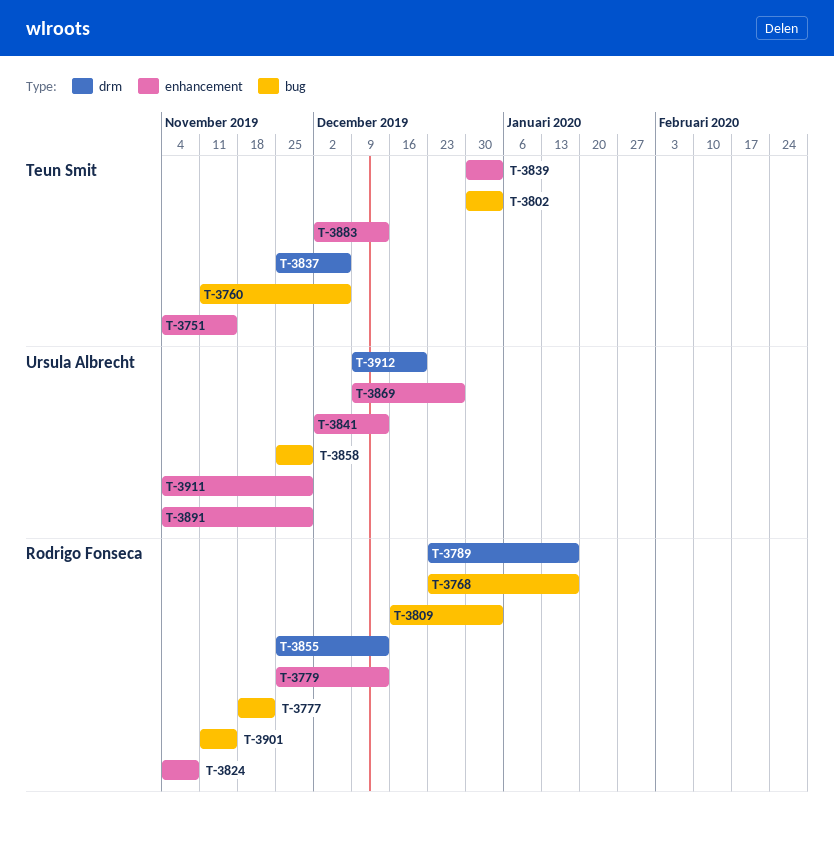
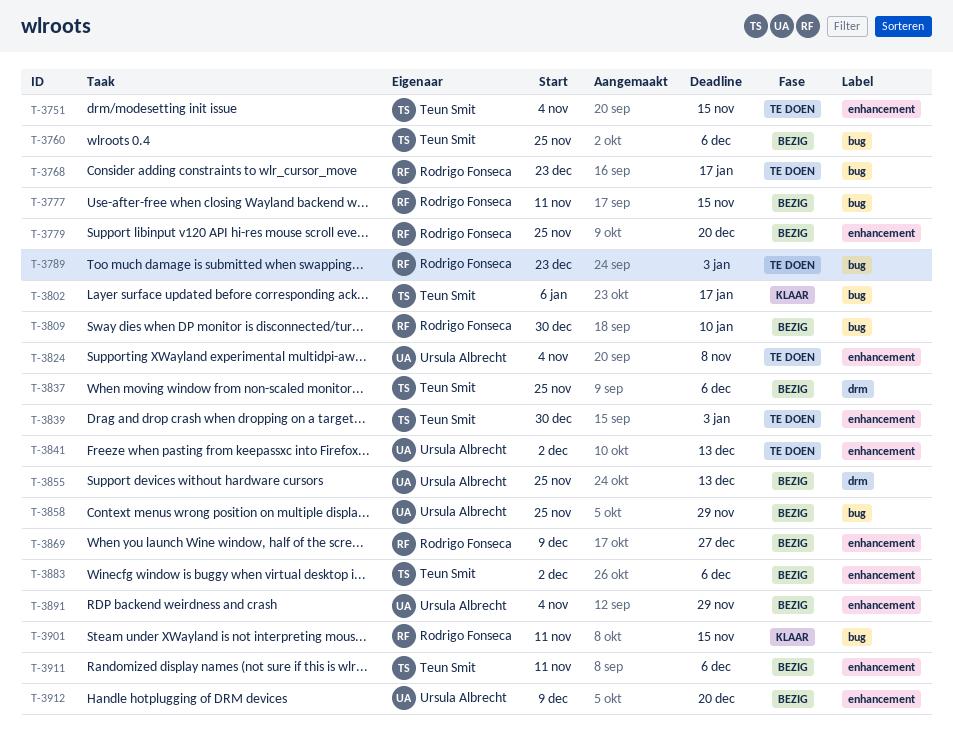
T-3760, start: Nov 11 -> Nov 25
T-3777, start: Nov 18 -> Nov 11
T-3777, due: Nov 22 -> Nov 15
T-3779, due: Dec 13 -> Dec 20
T-3789, label: drm -> bug
T-3789, due: Jan 17 -> Jan 3
T-3802, start: Dec 30 -> Jan 6
T-3802, due: Jan 3 -> Jan 17
T-3809, start: Dec 16 -> Dec 30
T-3809, due: Jan 3 -> Jan 10
T-3824, owner: Rodrigo Fonseca -> Ursula Albrecht
T-3855, owner: Rodrigo Fonseca -> Ursula Albrecht
T-3869, owner: Ursula Albrecht -> Rodrigo Fonseca
T-3883, due: Dec 13 -> Dec 6
T-3911, owner: Ursula Albrecht -> Teun Smit
T-3911, start: Nov 4 -> Nov 11
T-3911, due: Nov 29 -> Dec 6
T-3912, label: drm -> enhancement

